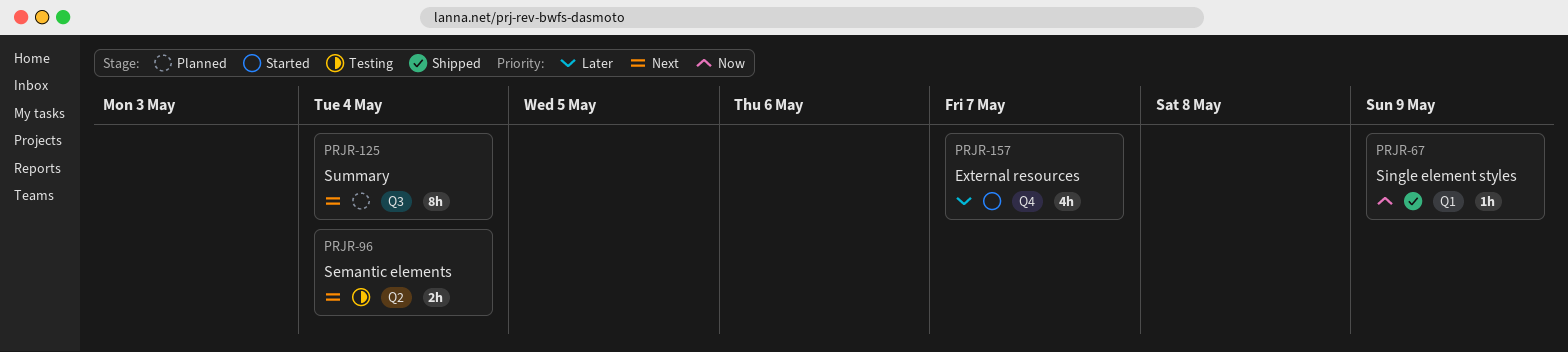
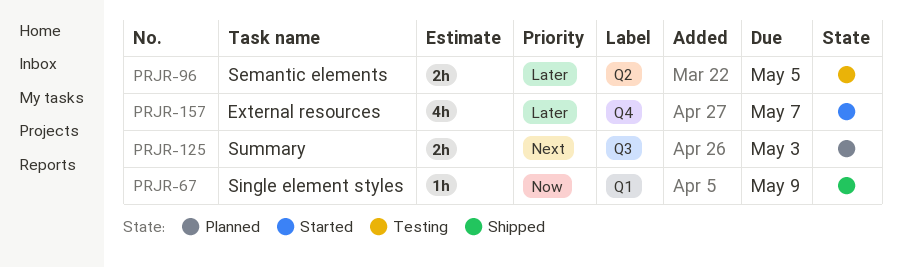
PRJR-96, priority: Next -> Later
PRJR-96, due: May 4 -> May 5
PRJR-125, estimate: 8h -> 2h
PRJR-125, due: May 4 -> May 3

